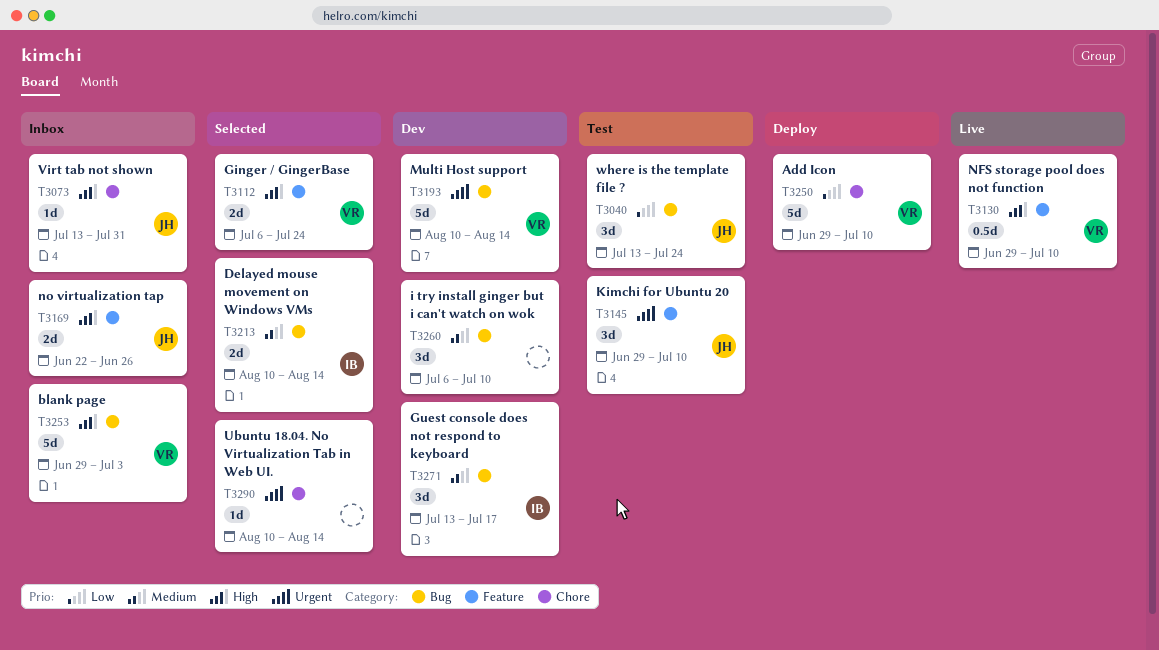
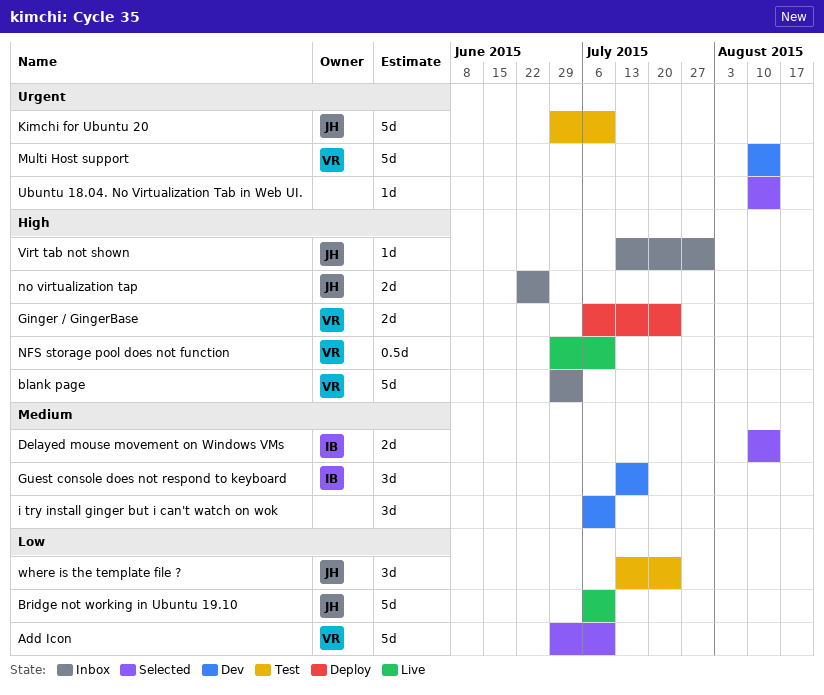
Add Icon, status: Deploy -> Selected
Bridge not working in Ubuntu 19.10: none -> present
Ginger / GingerBase, status: Selected -> Deploy
Kimchi for Ubuntu 20, estimate: 3d -> 5d

